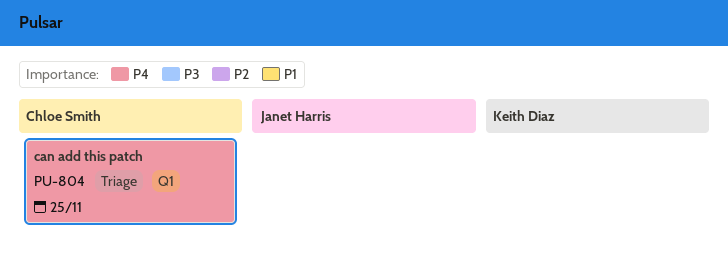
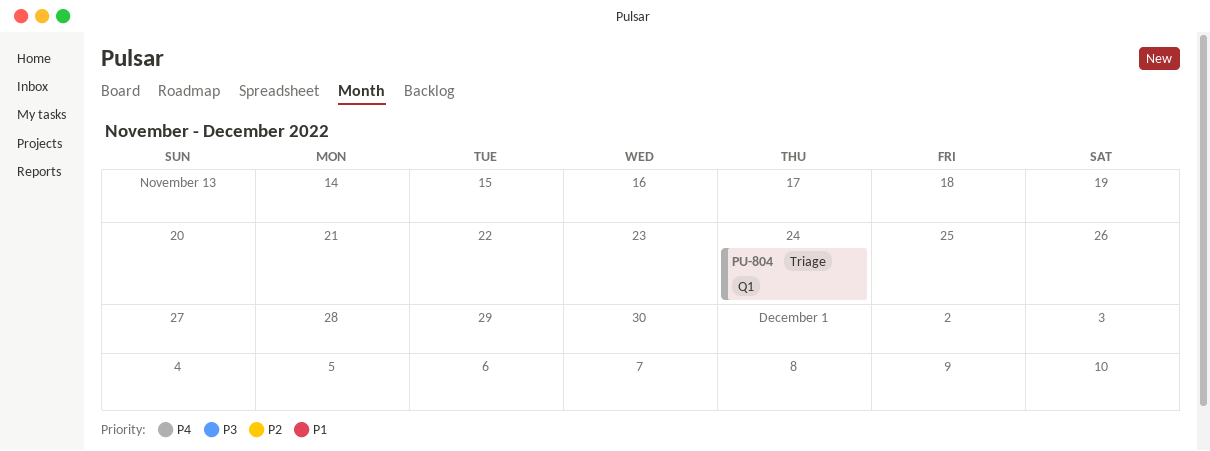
PU-804, due: Nov 25 -> Nov 24

